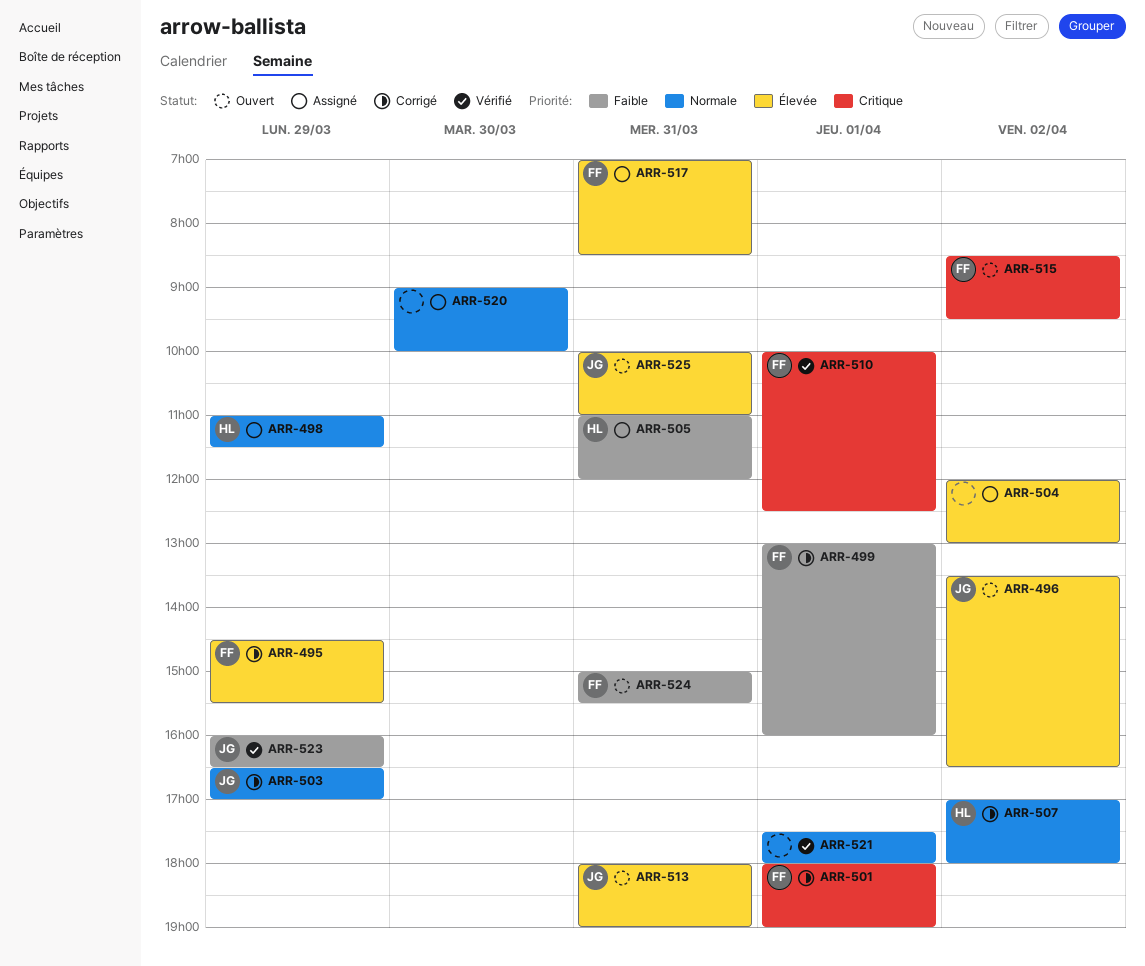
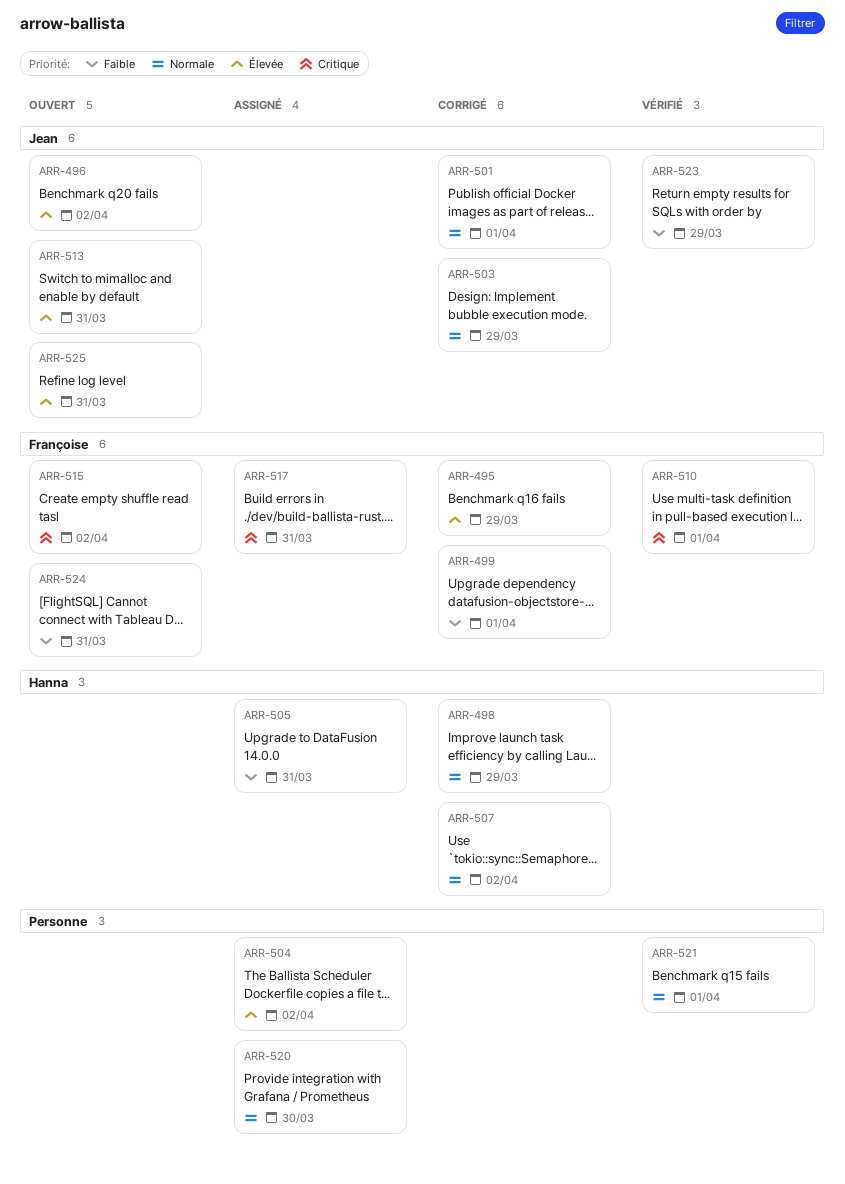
ARR-498, status: Assigné -> Corrigé
ARR-501, owner: Françoise -> Jean
ARR-501, priority: Critique -> Normale
ARR-517, priority: Élevée -> Critique

